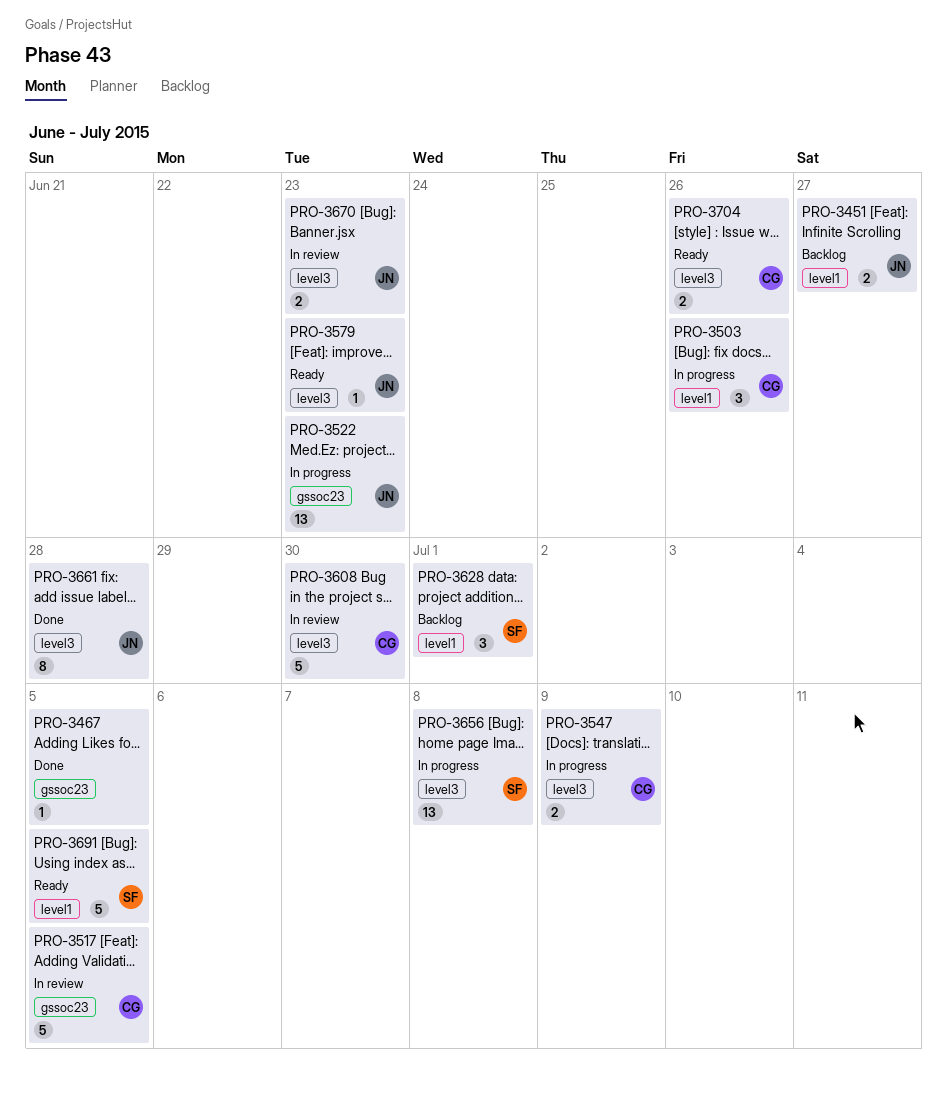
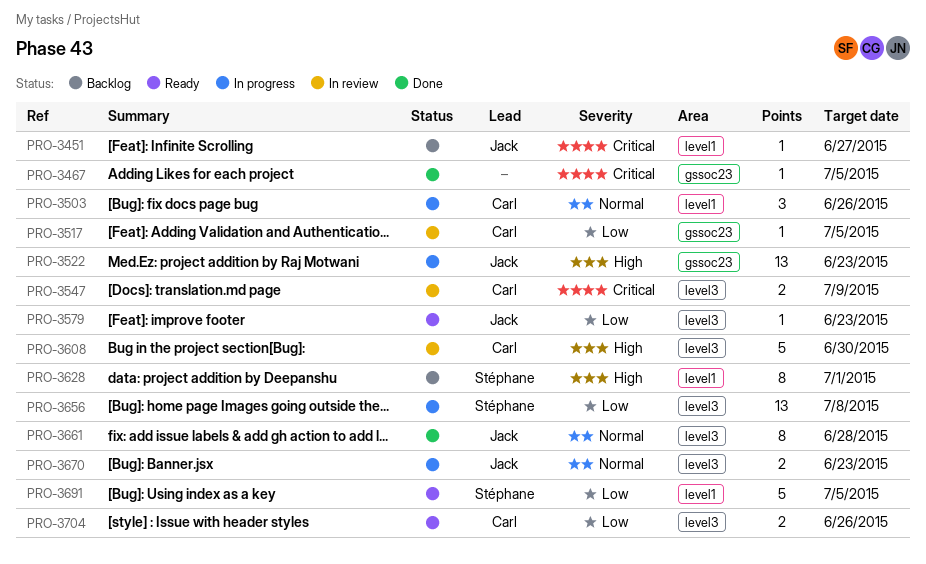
PRO-3451, estimate: 2 -> 1
PRO-3517, estimate: 5 -> 1
PRO-3547, status: In progress -> In review
PRO-3628, estimate: 3 -> 8
PRO-3670, status: In review -> In progress

